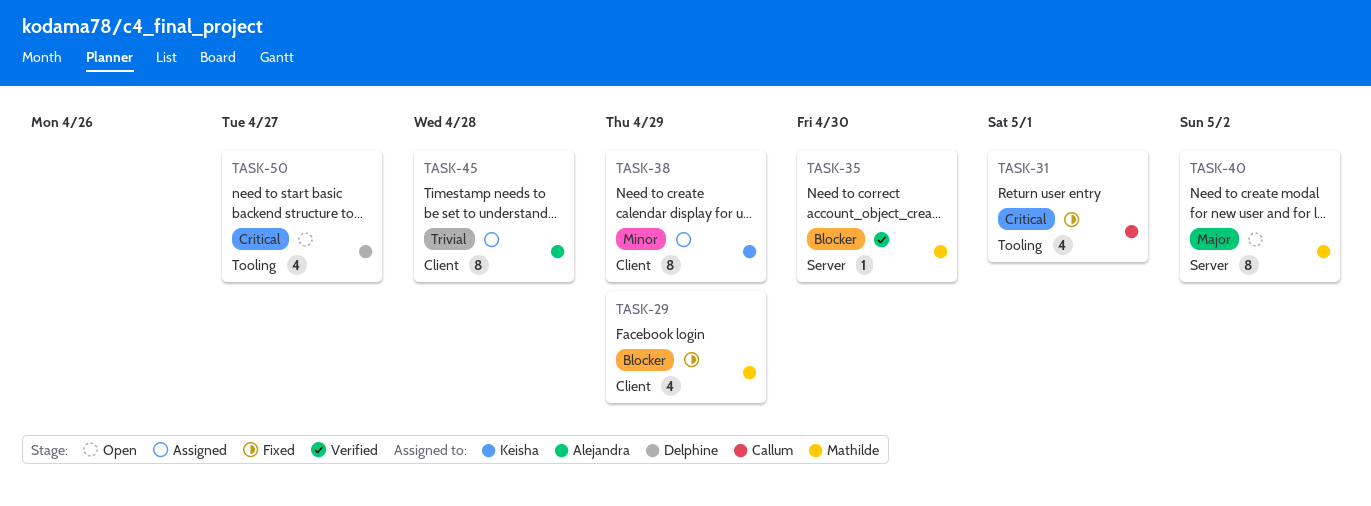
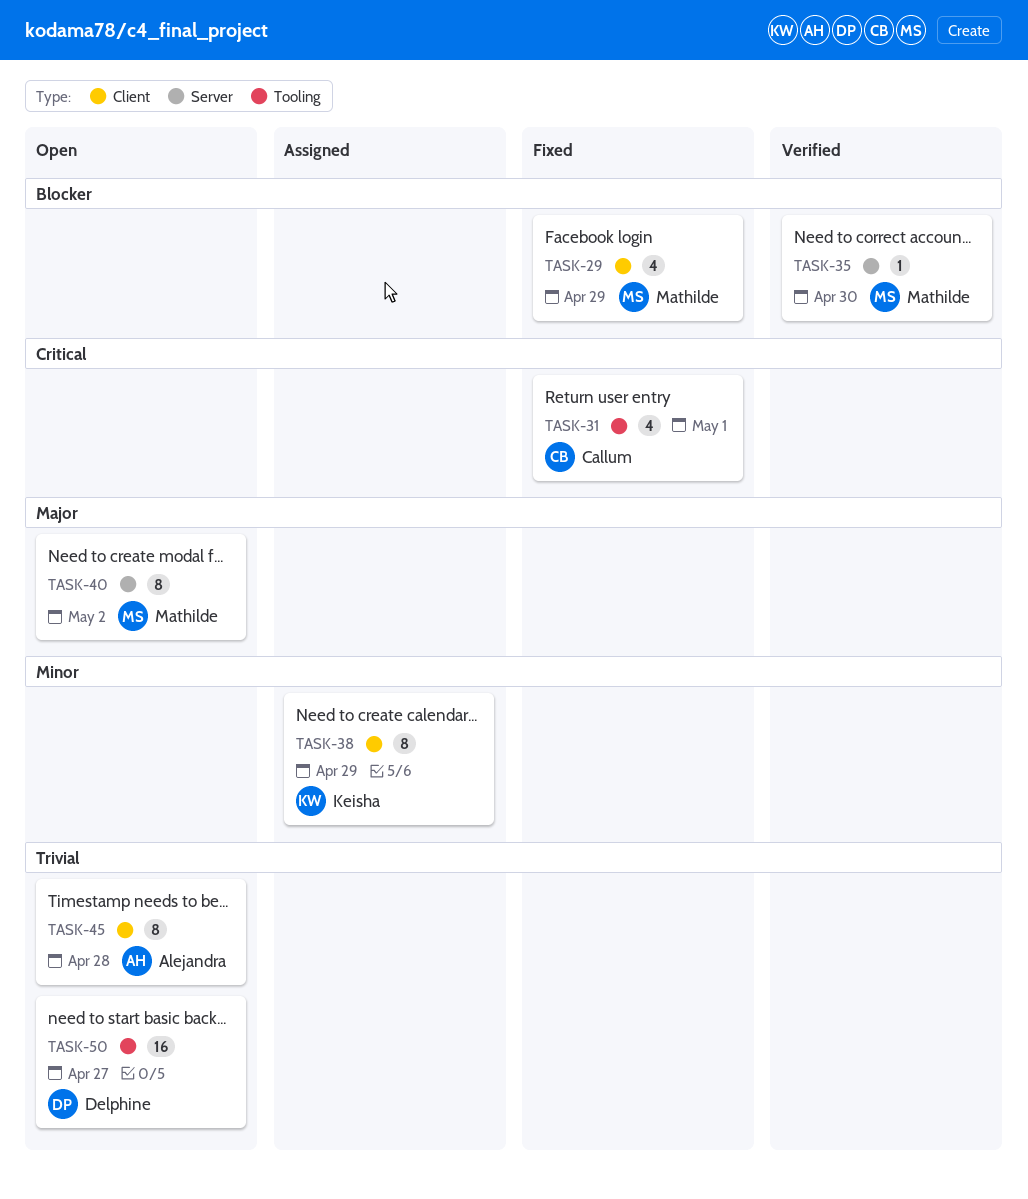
TASK-45, status: Assigned -> Open
TASK-50, priority: Critical -> Trivial
TASK-50, estimate: 4 -> 16

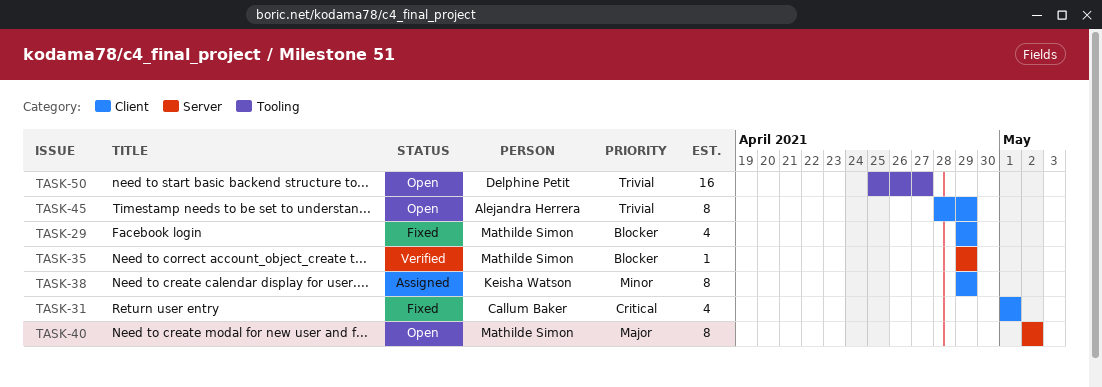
TASK-31, label: Tooling -> Client
TASK-35, due: Apr 30 -> Apr 29
TASK-45, due: Apr 28 -> Apr 29

